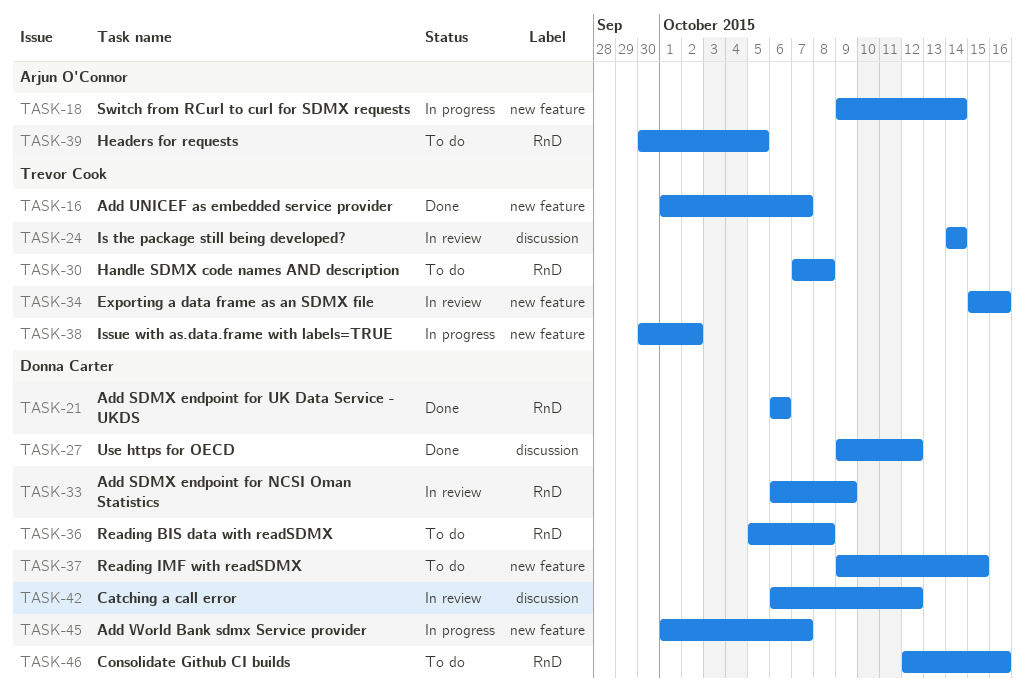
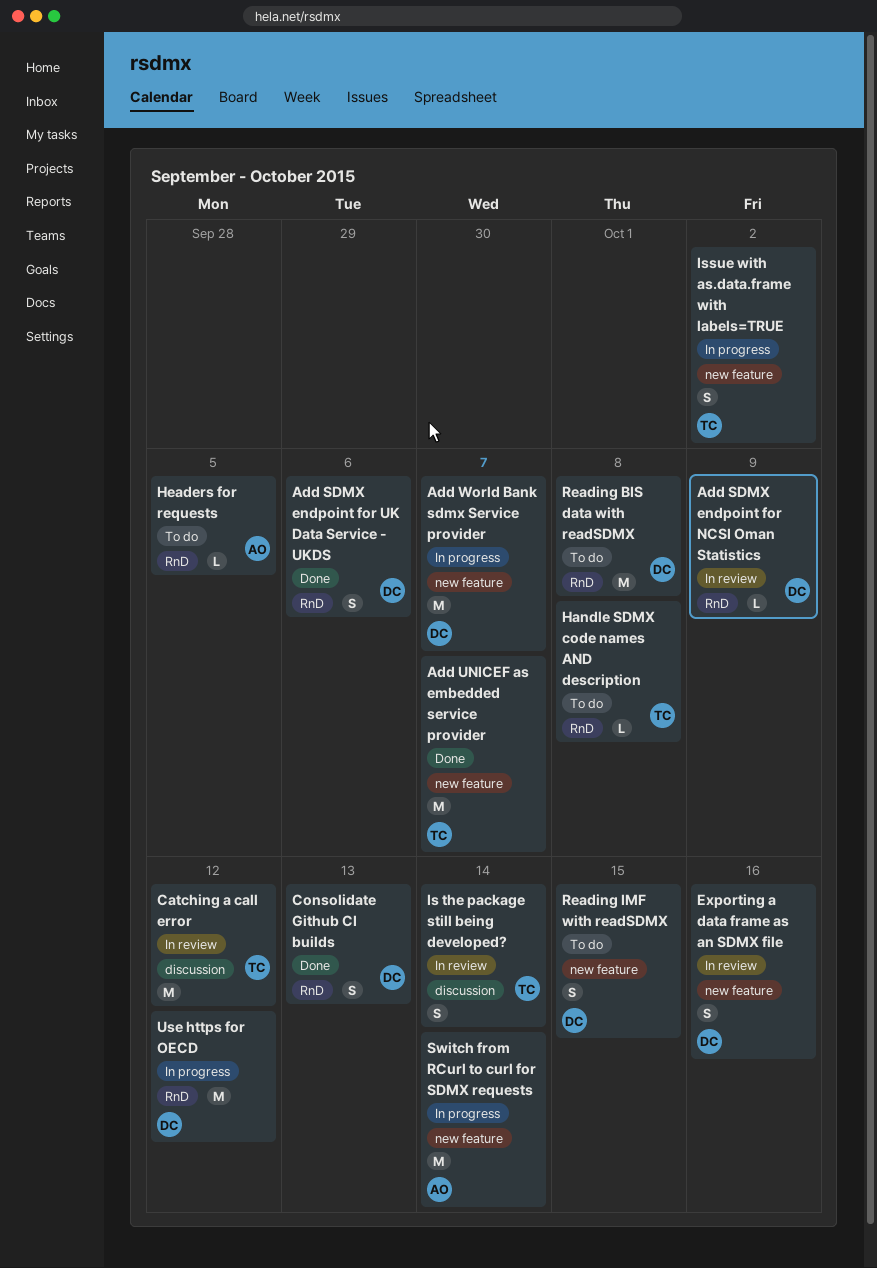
Catching a call error, owner: Donna Carter -> Trevor Cook
Consolidate Github CI builds, status: To do -> Done
Consolidate Github CI builds, due: Oct 16 -> Oct 13
Exporting a data frame as an SDMX file, owner: Trevor Cook -> Donna Carter
Use https for OECD, status: Done -> In progress
Use https for OECD, label: discussion -> RnD

